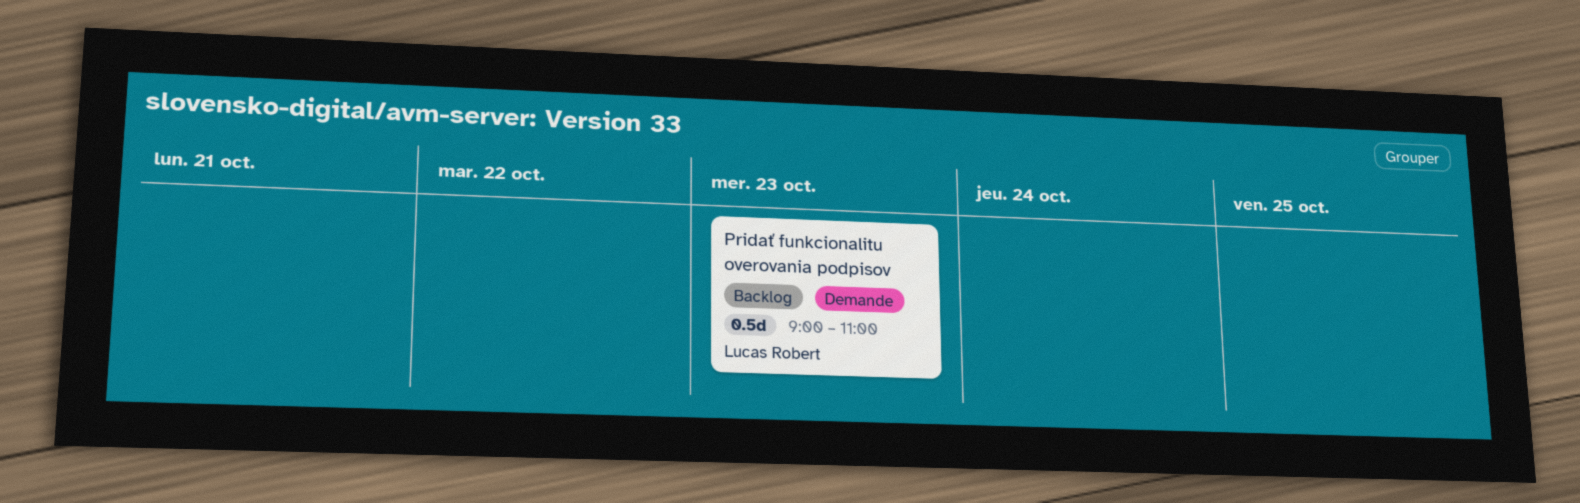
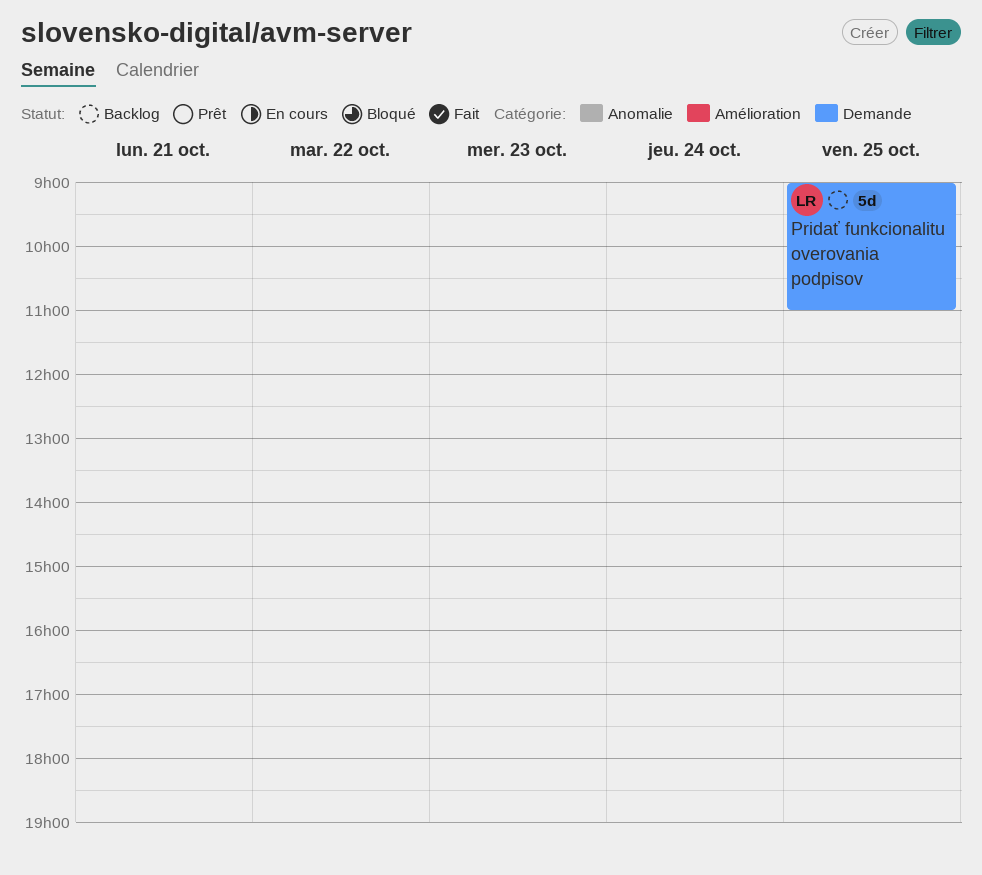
Pridať funkcionalitu overovania podpisov, estimate: 0.5d -> 5d
Pridať funkcionalitu overovania podpisov, day: Oct 23 -> Oct 25

